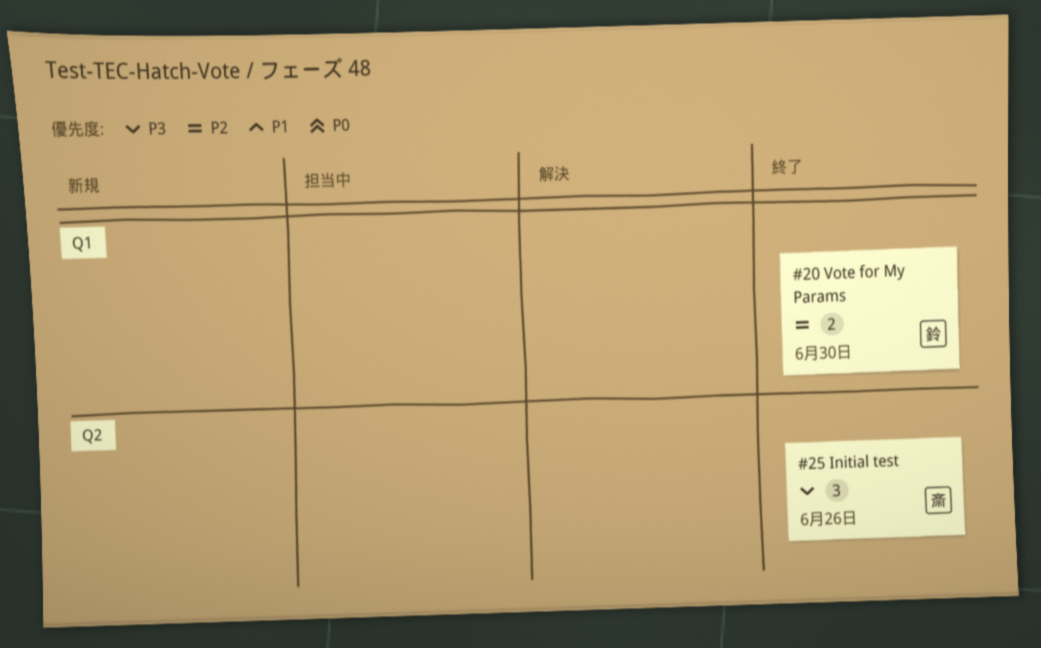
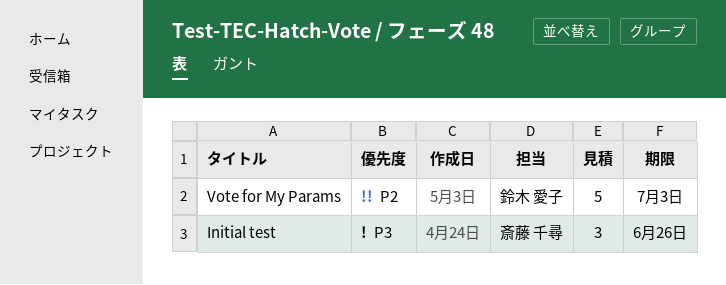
Vote for My Params, estimate: 2 -> 5
Vote for My Params, due: Jun 30 -> Jul 3

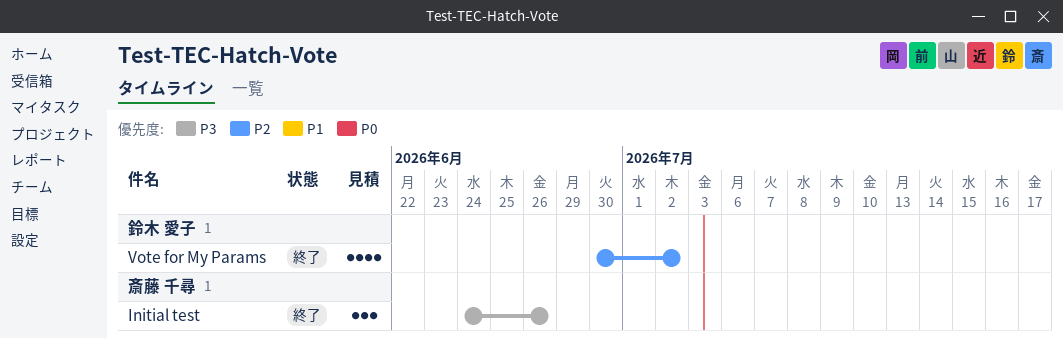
Vote for My Params, estimate: 5 -> 4
Vote for My Params, due: Jul 3 -> Jul 2

